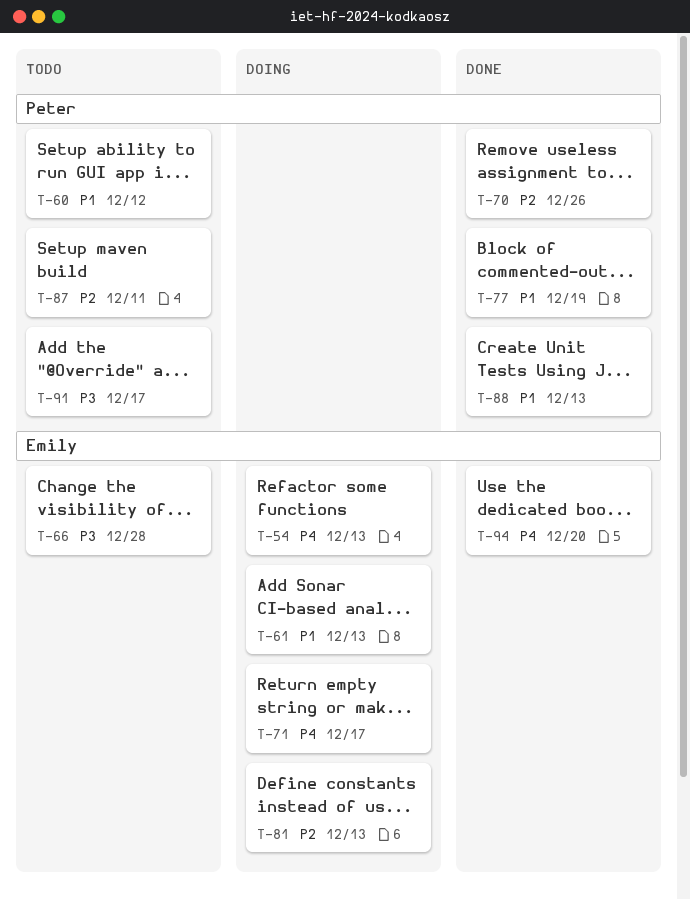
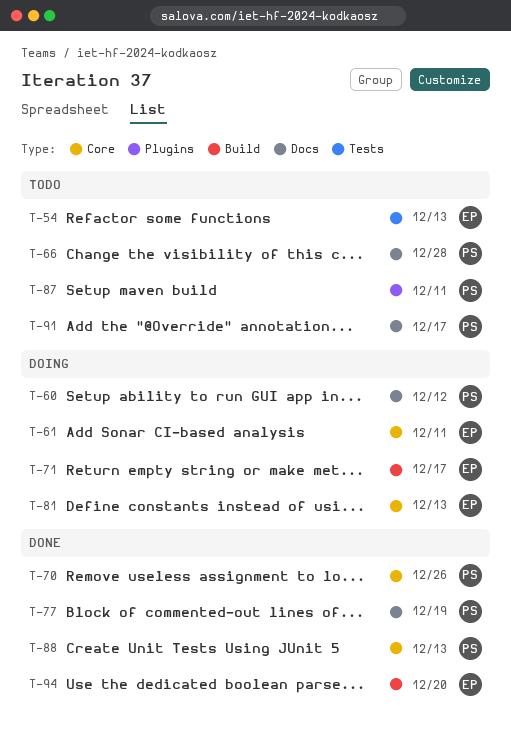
T-54, status: Doing -> Todo
T-60, status: Todo -> Doing
T-61, due: Dec 13 -> Dec 11
T-66, owner: Emily -> Peter

